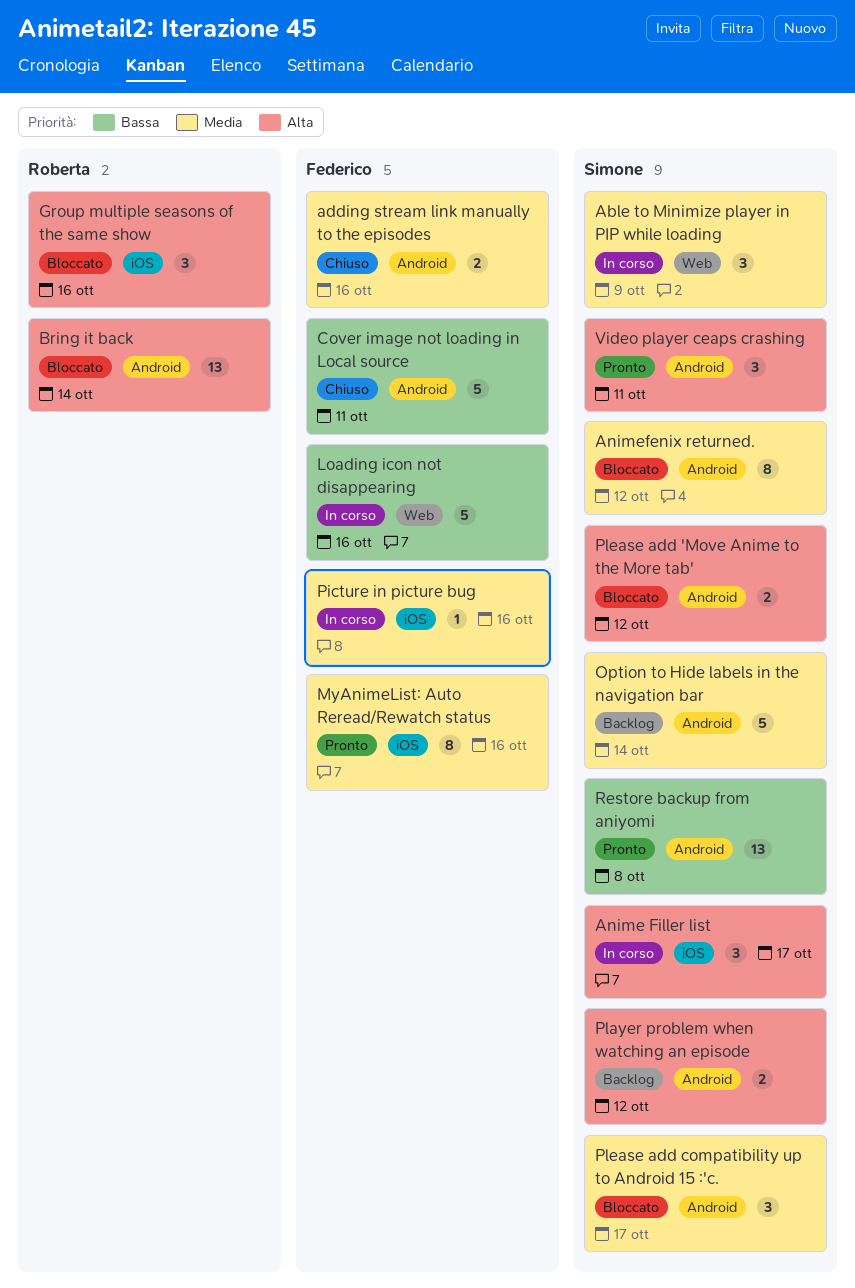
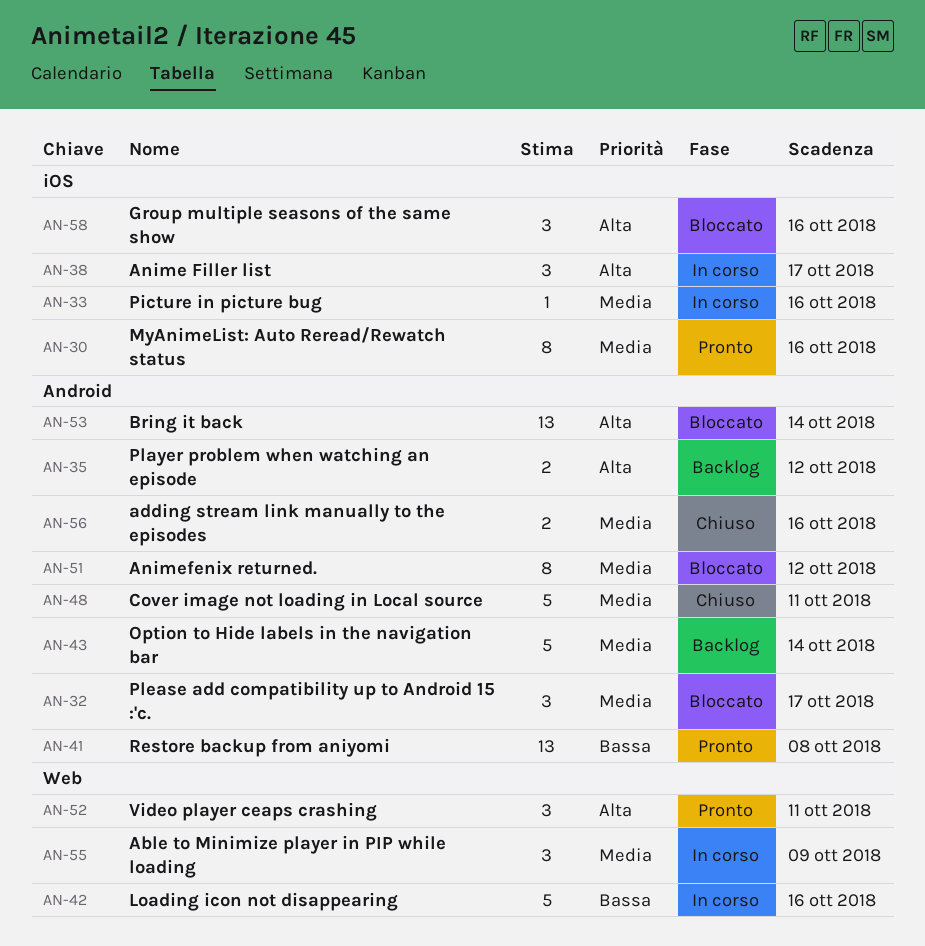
Cover image not loading in Local source, priority: Bassa -> Media
Please add 'Move Anime to the More tab': present -> none
Video player ceaps crashing, label: Android -> Web

